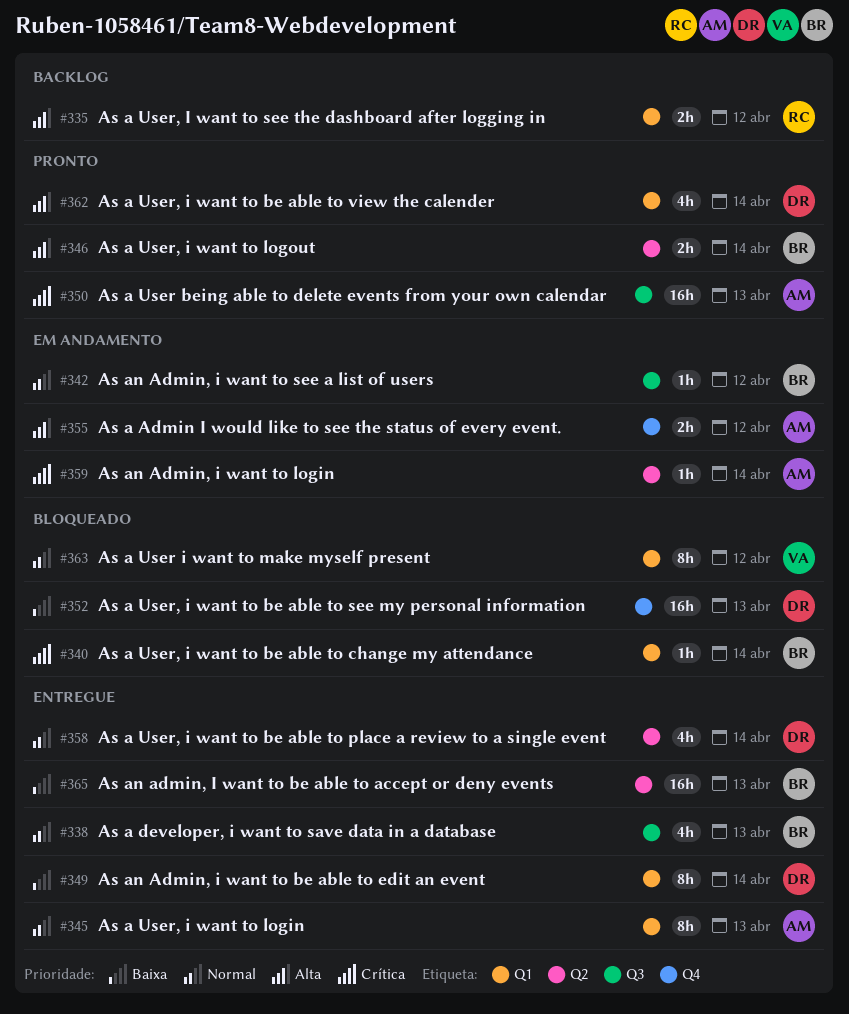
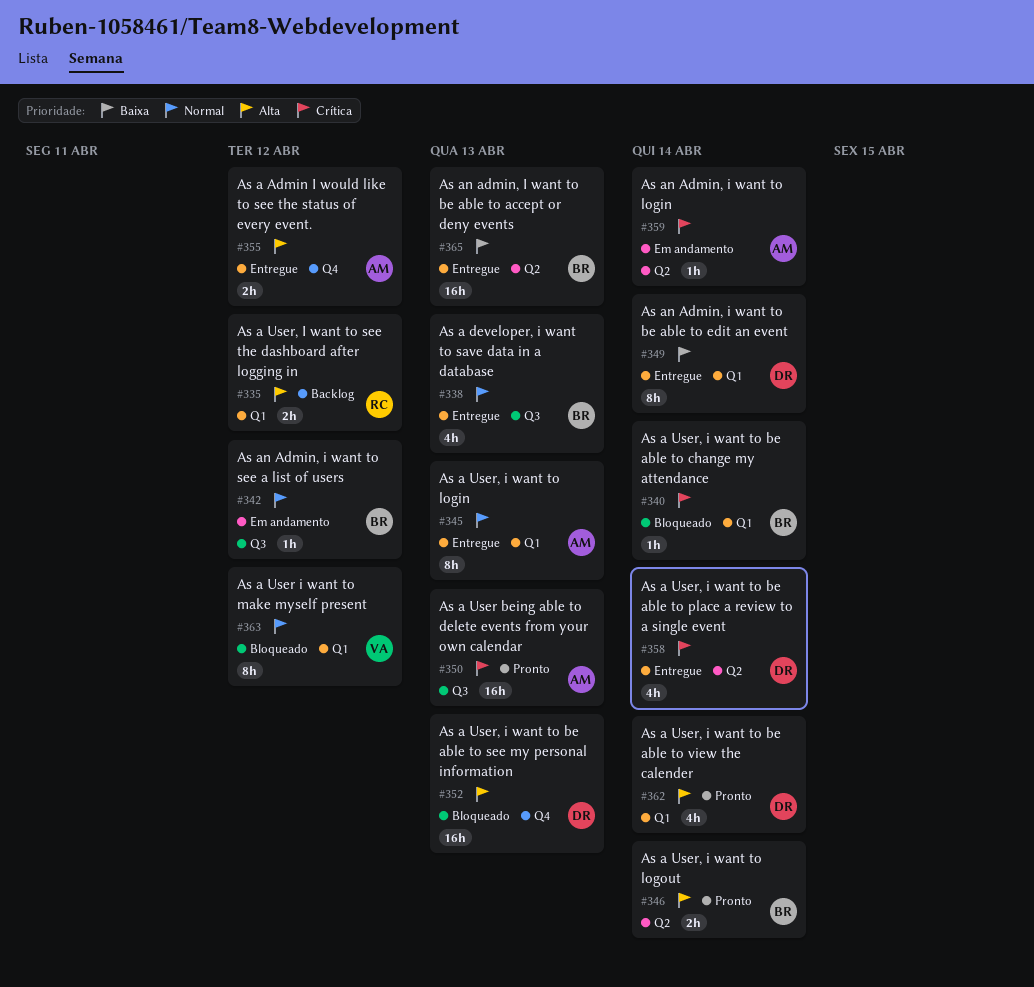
#352, priority: Baixa -> Alta
#355, status: Em andamento -> Entregue
#358, priority: Normal -> Crítica

